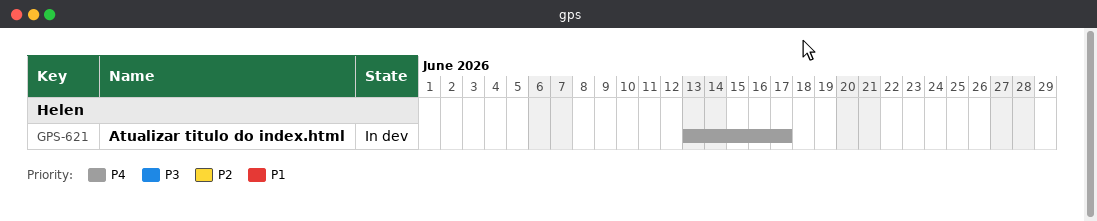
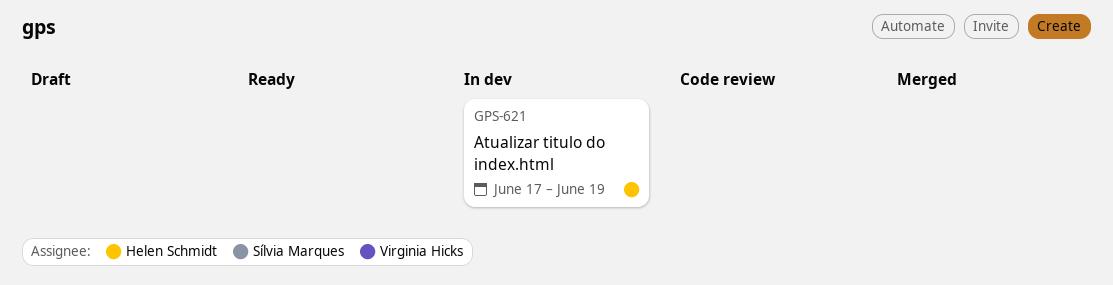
GPS-621, start: Jun 13 -> Jun 17
GPS-621, due: Jun 17 -> Jun 19

